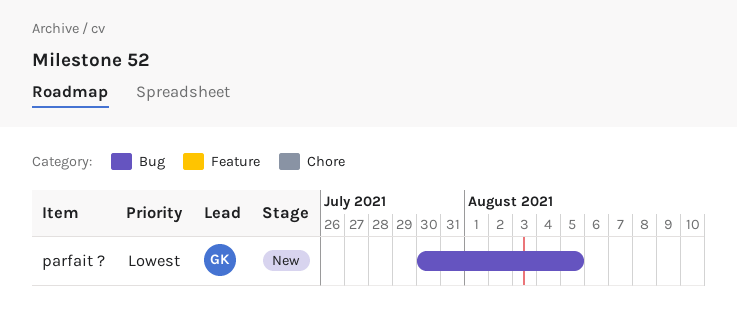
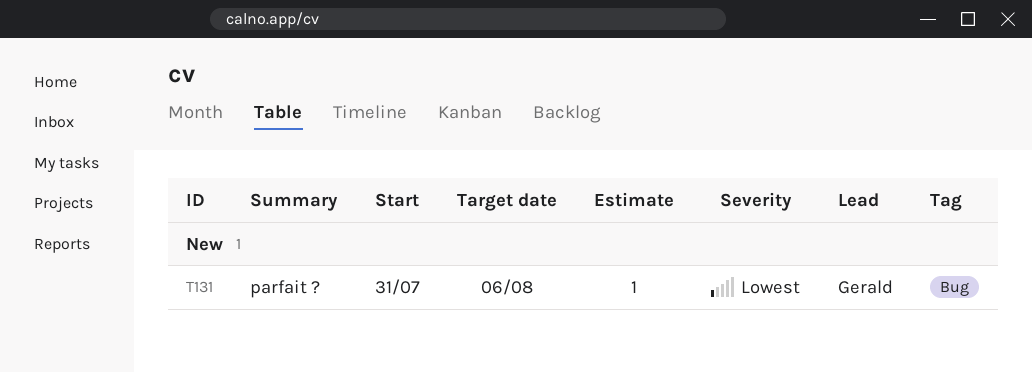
parfait ?, start: Jul 30 -> Jul 31
parfait ?, due: Aug 5 -> Aug 6

